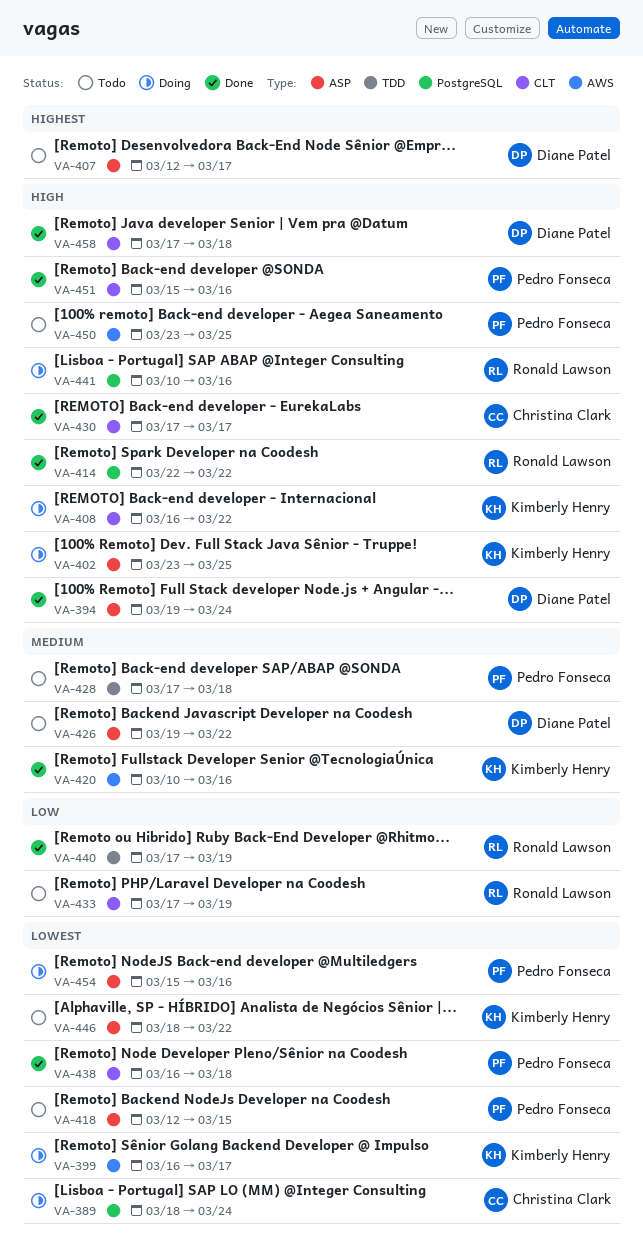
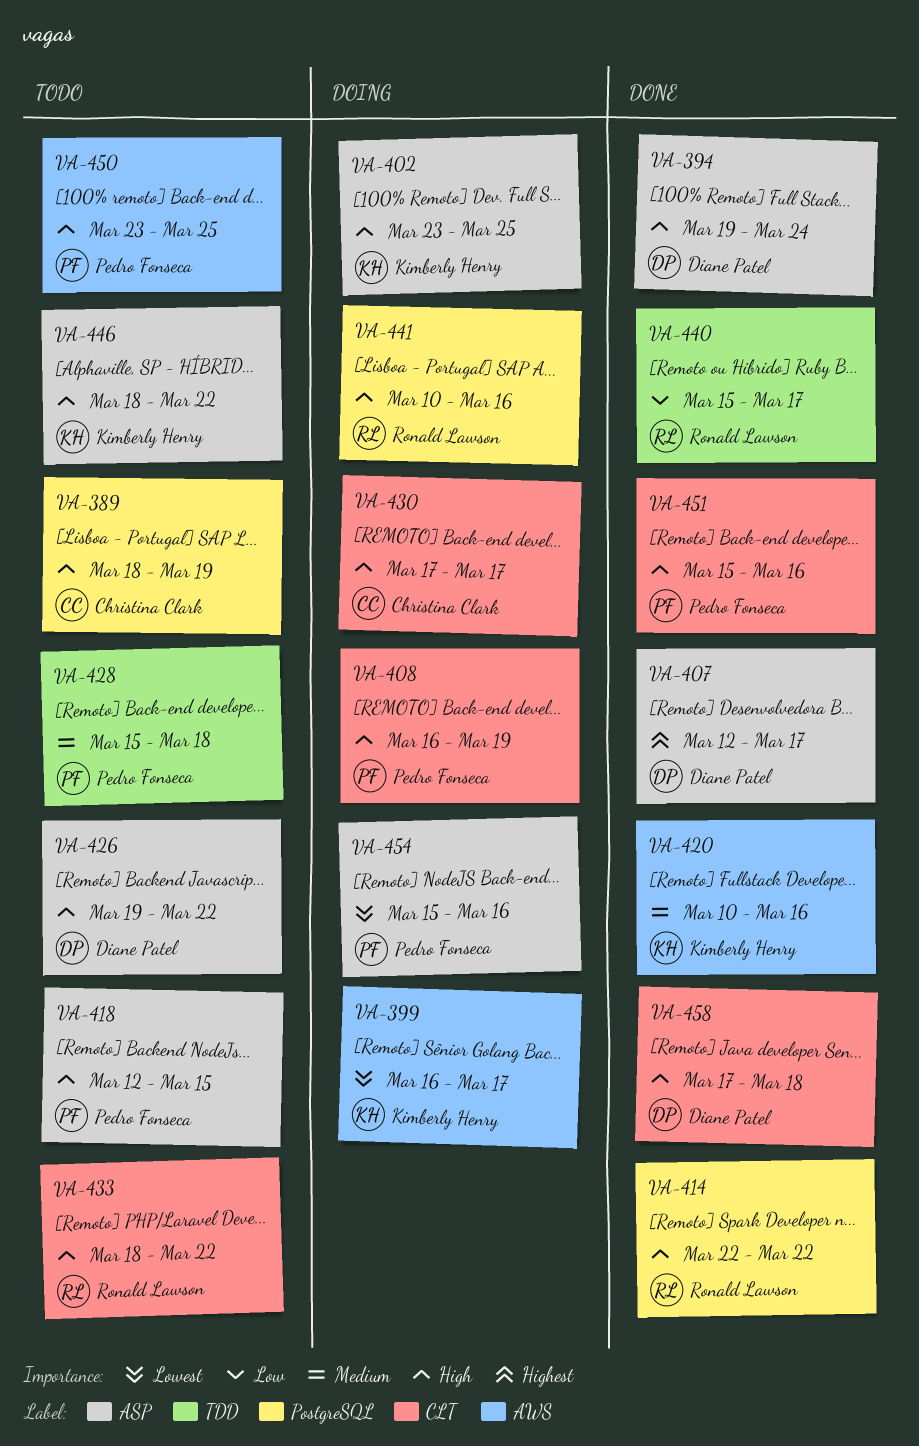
VA-389, status: Doing -> Todo
VA-389, priority: Lowest -> High
VA-389, due: Mar 24 -> Mar 19
VA-407, status: Todo -> Done
VA-408, owner: Kimberly Henry -> Pedro Fonseca
VA-408, due: Mar 22 -> Mar 19
VA-418, priority: Lowest -> High
VA-426, priority: Medium -> High
VA-428, start: Mar 17 -> Mar 15
VA-430, status: Done -> Doing
VA-433, priority: Low -> High
VA-433, start: Mar 17 -> Mar 18
VA-433, due: Mar 19 -> Mar 22
VA-438: present -> none
VA-440, start: Mar 17 -> Mar 15
VA-440, due: Mar 19 -> Mar 17
VA-446, priority: Lowest -> High

